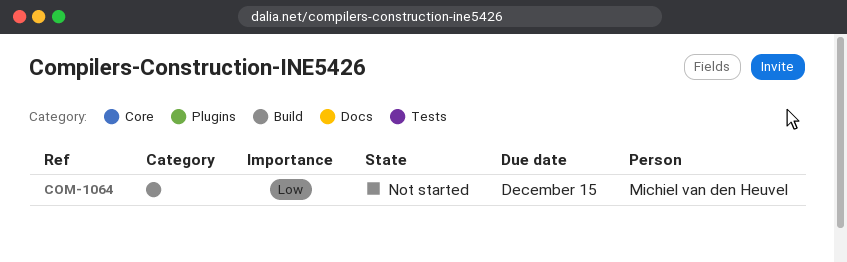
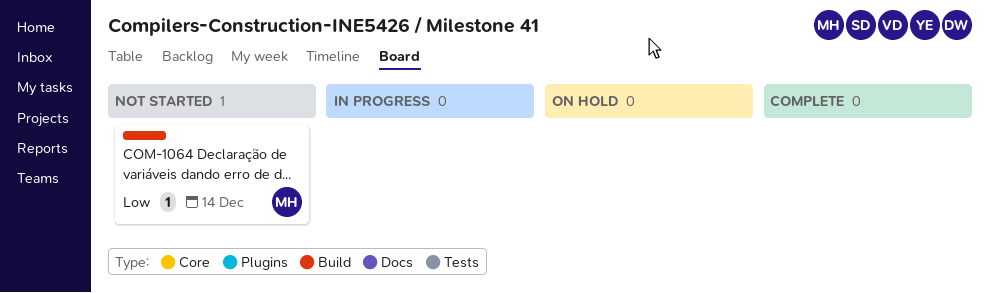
COM-1064, due: Dec 15 -> Dec 14

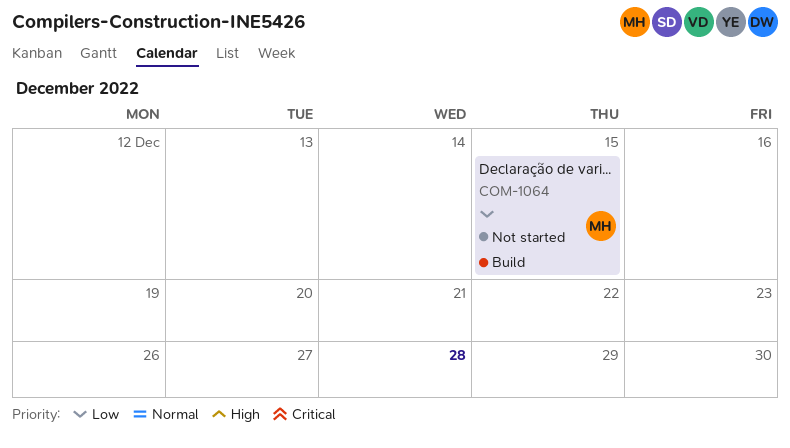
COM-1064, due: Dec 14 -> Dec 15

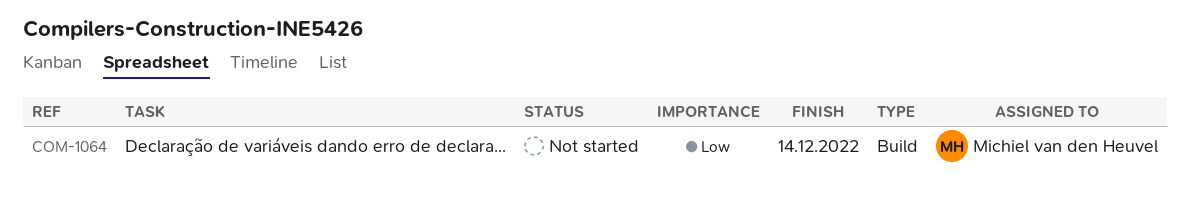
COM-1064, due: Dec 15 -> Dec 14

